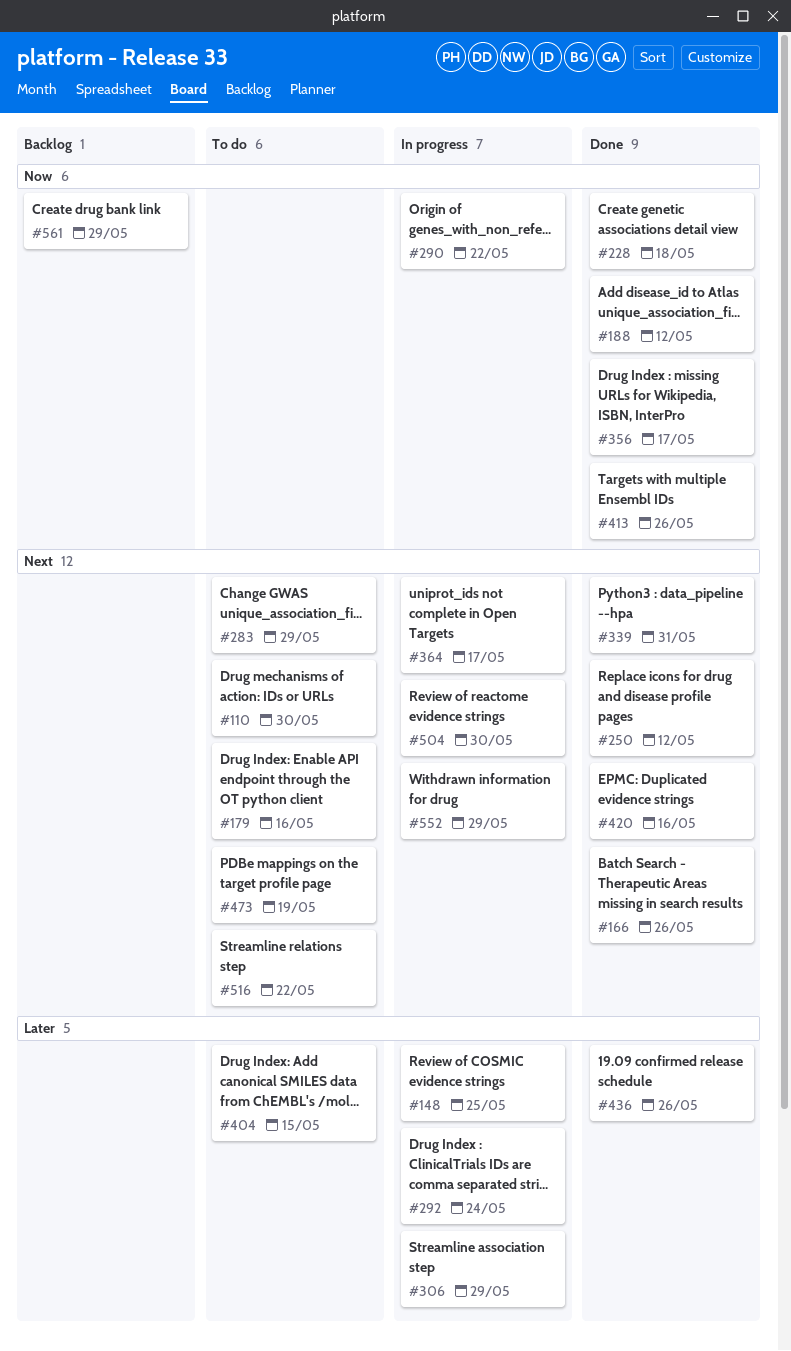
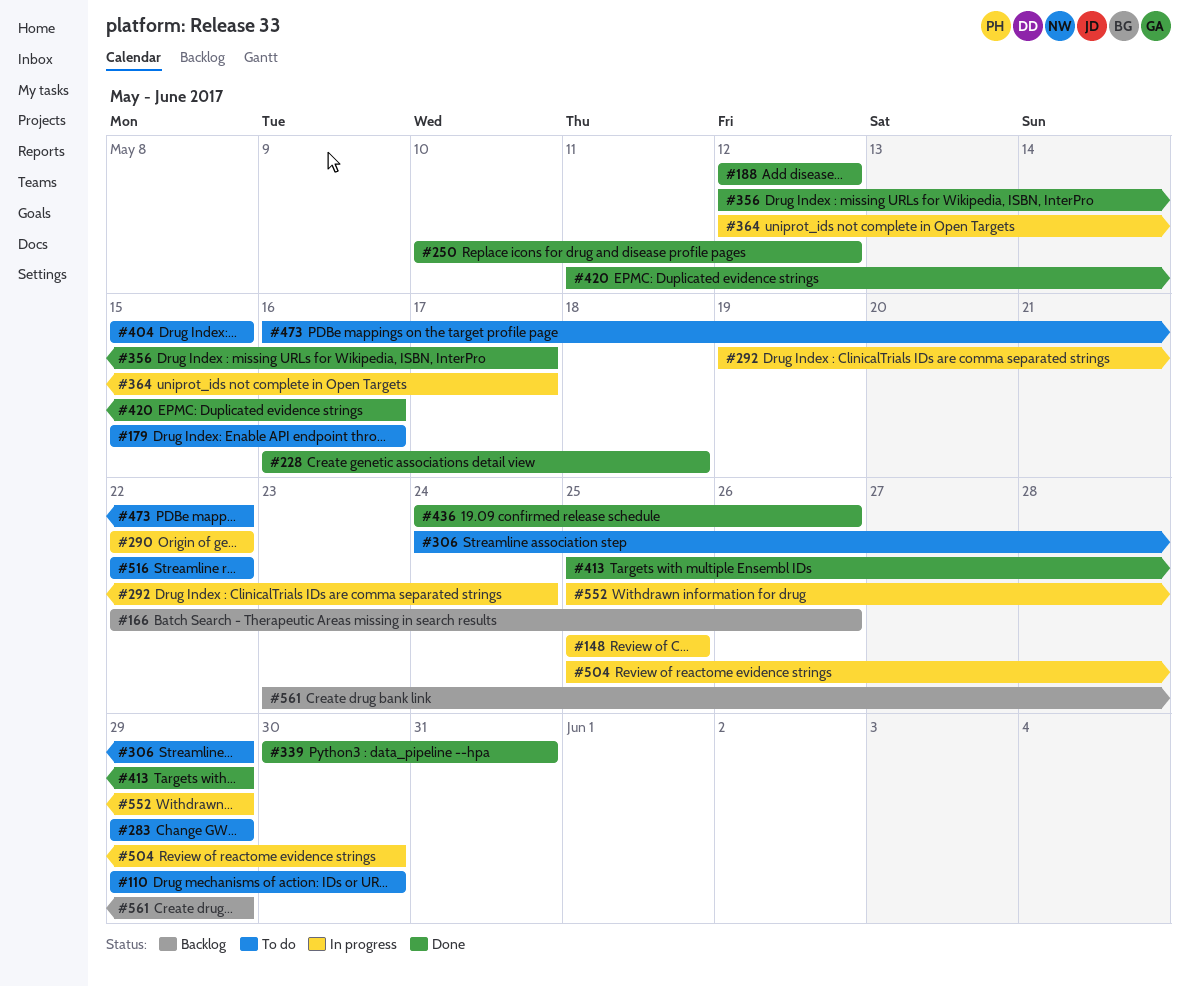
#166, status: Done -> Backlog
#306, status: In progress -> To do
#413, due: May 26 -> May 29
#473, due: May 19 -> May 22

